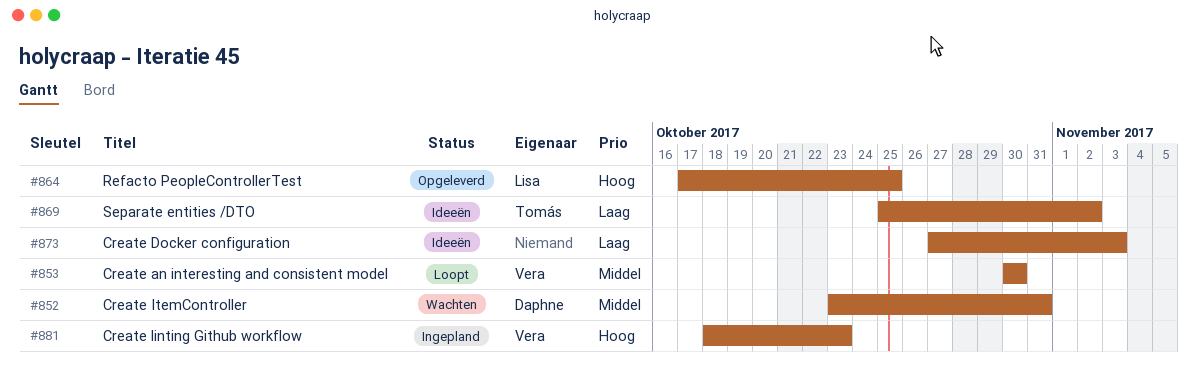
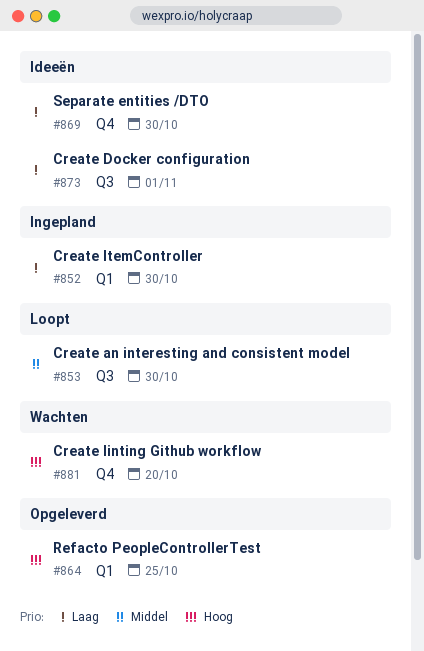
#852, status: Wachten -> Ingepland
#852, priority: Middel -> Laag
#852, due: Oct 31 -> Oct 30
#869, due: Nov 2 -> Oct 30
#873, due: Nov 3 -> Nov 1
#881, status: Ingepland -> Wachten
#881, due: Oct 23 -> Oct 20

